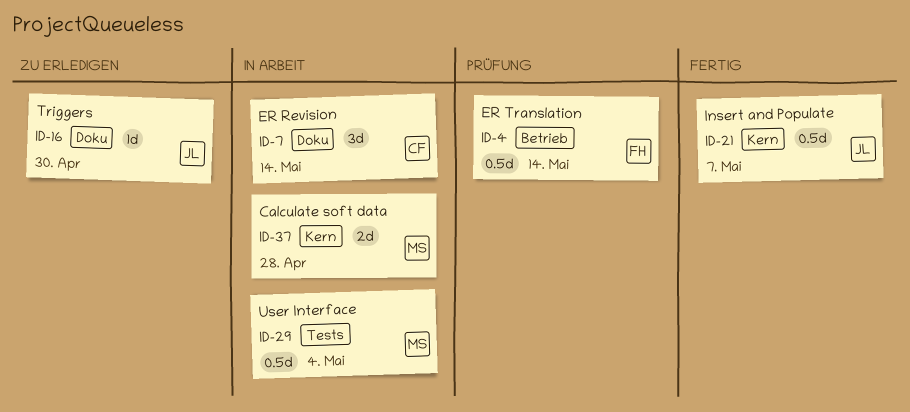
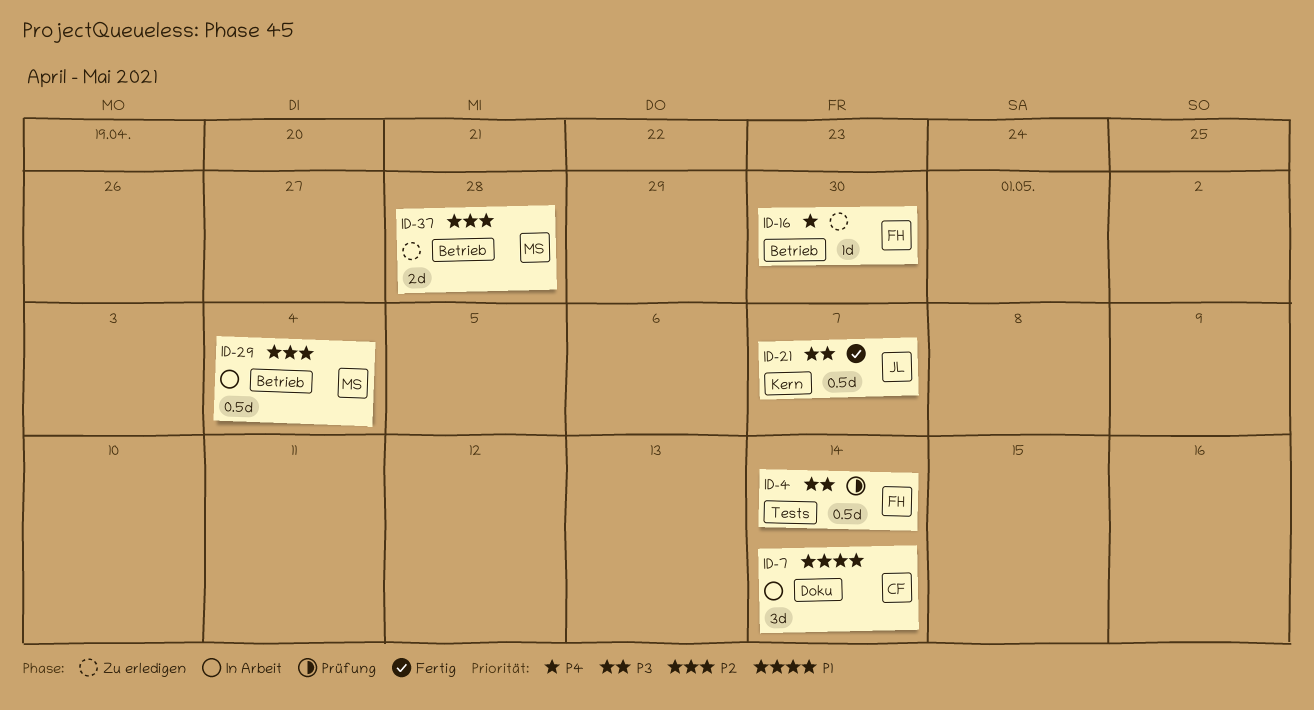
ID-4, label: Betrieb -> Tests
ID-16, owner: JL -> FH
ID-16, label: Doku -> Betrieb
ID-29, label: Tests -> Betrieb
ID-37, status: In Arbeit -> Zu erledigen
ID-37, label: Kern -> Betrieb

